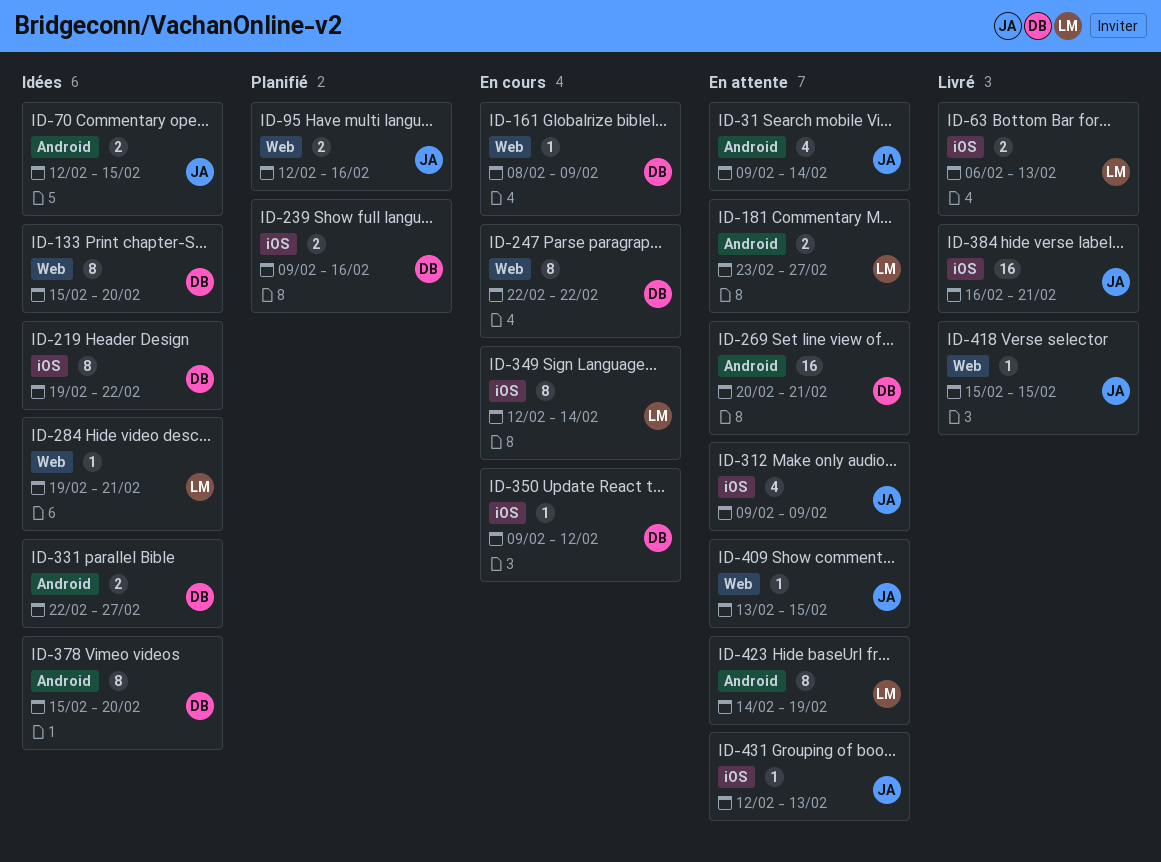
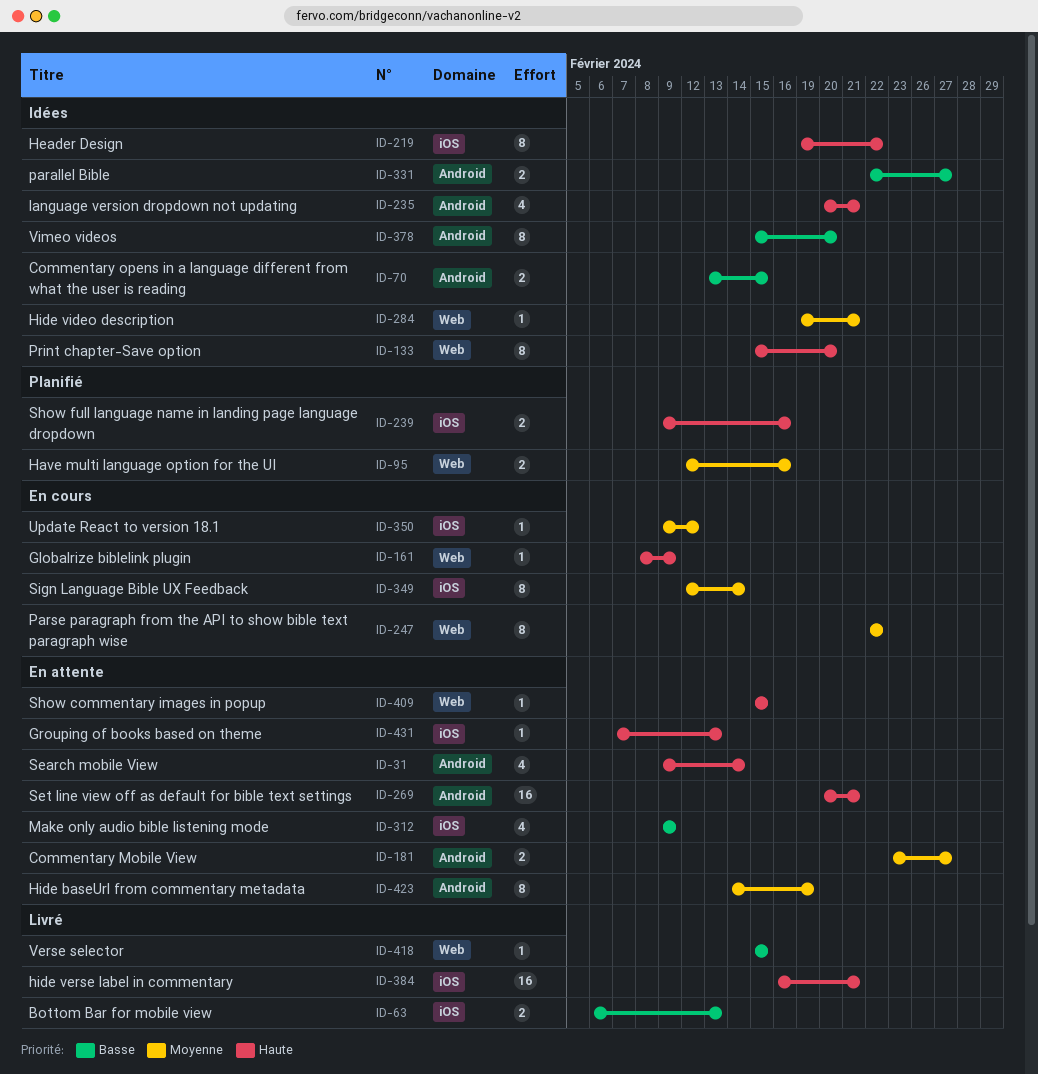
ID-70, start: Feb 12 -> Feb 13
ID-235: none -> present
ID-409, start: Feb 13 -> Feb 15
ID-431, start: Feb 12 -> Feb 7

